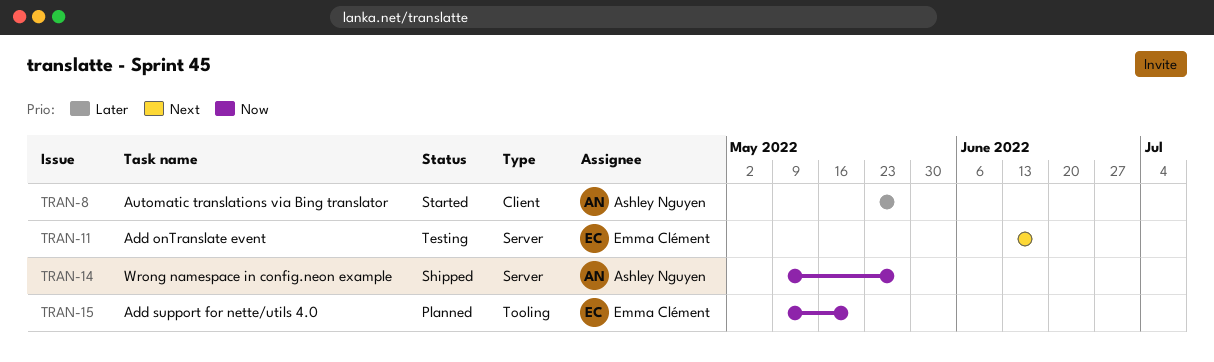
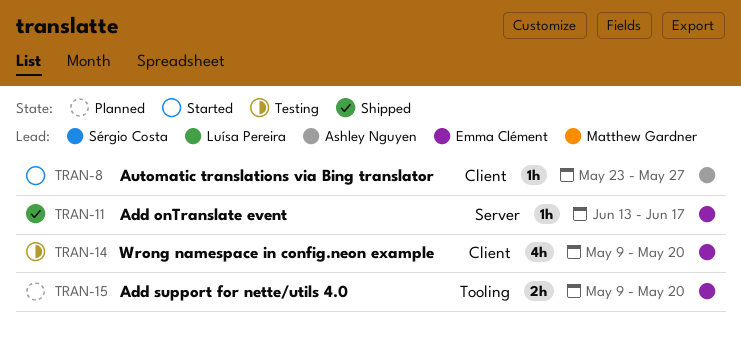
TRAN-11, status: Testing -> Shipped
TRAN-14, status: Shipped -> Testing
TRAN-14, owner: Ashley Nguyen -> Emma Clément
TRAN-14, label: Server -> Client
TRAN-14, due: May 27 -> May 20

